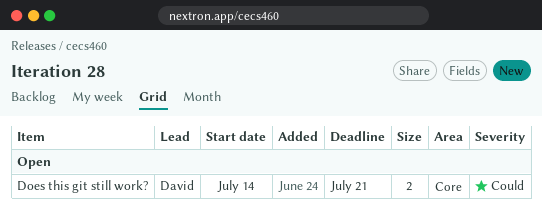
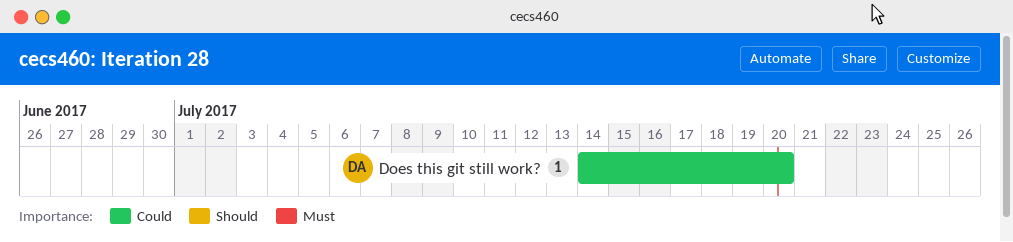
Does this git still work?, estimate: 2 -> 1
Does this git still work?, due: Jul 21 -> Jul 20

